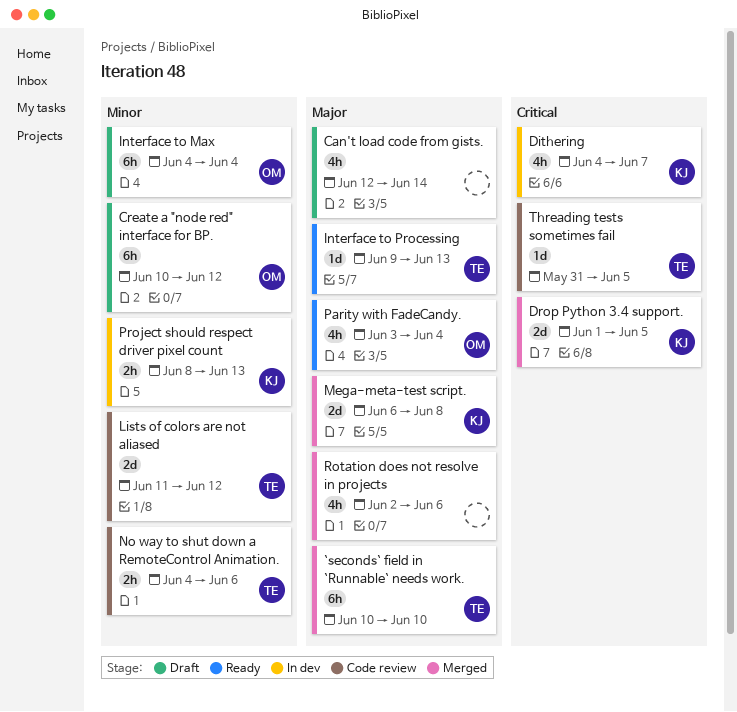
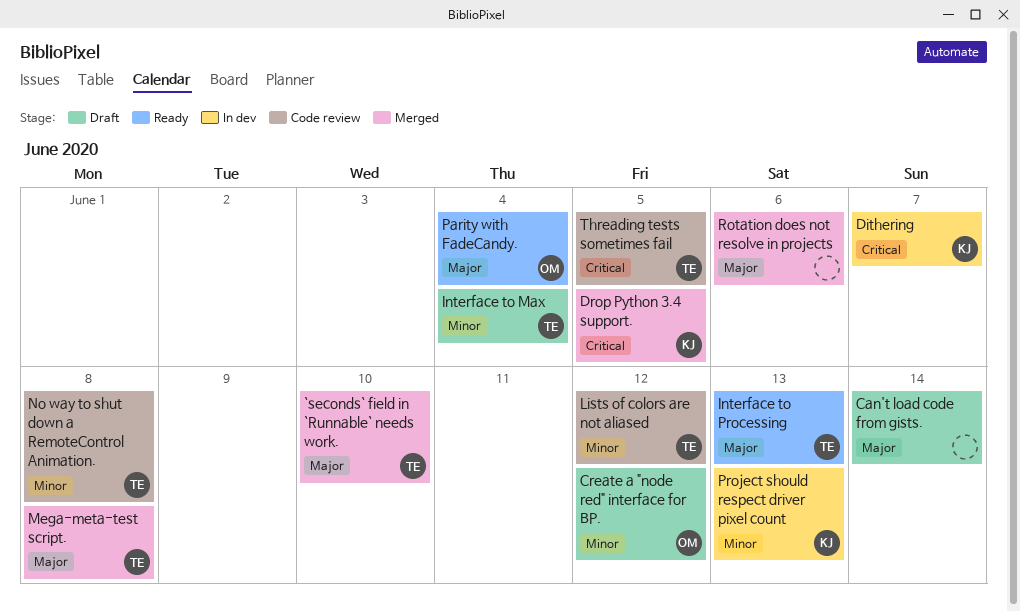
Interface to Max, owner: OM -> TE
Mega-meta-test script., owner: KJ -> TE
No way to shut down a RemoteControl Animation., due: Jun 6 -> Jun 8

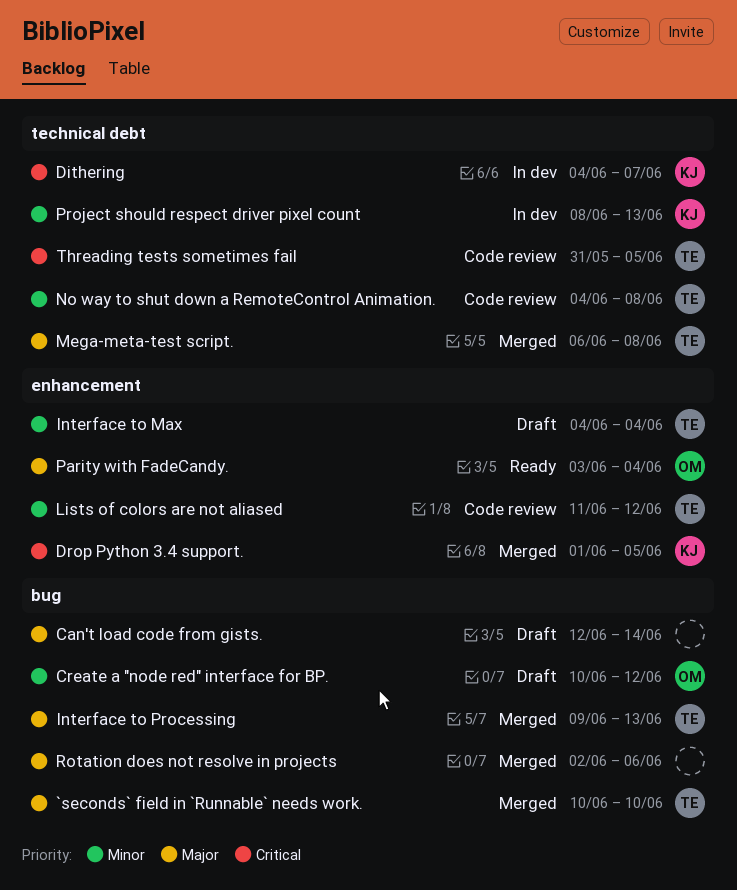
Interface to Processing, status: Ready -> Merged

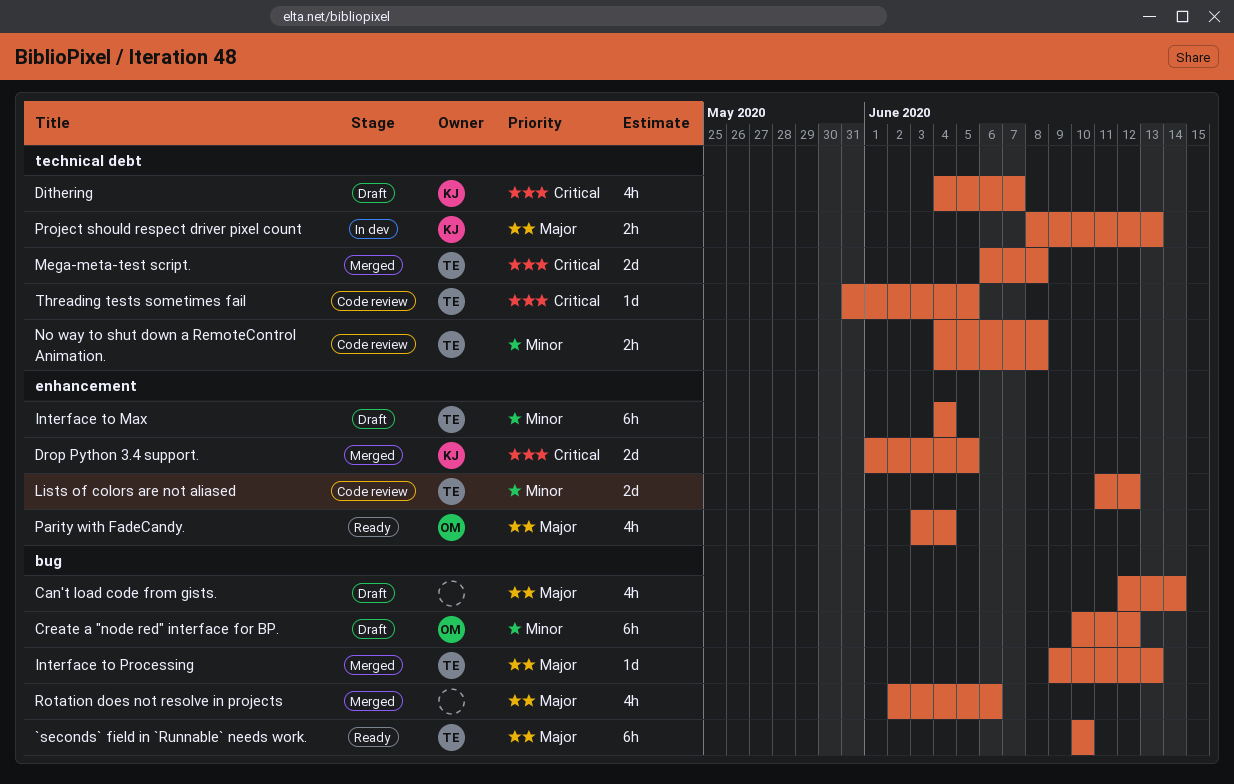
`seconds` field in `Runnable` needs work., status: Merged -> Ready
Dithering, status: In dev -> Draft
Mega-meta-test script., priority: Major -> Critical
Project should respect driver pixel count, priority: Minor -> Major

